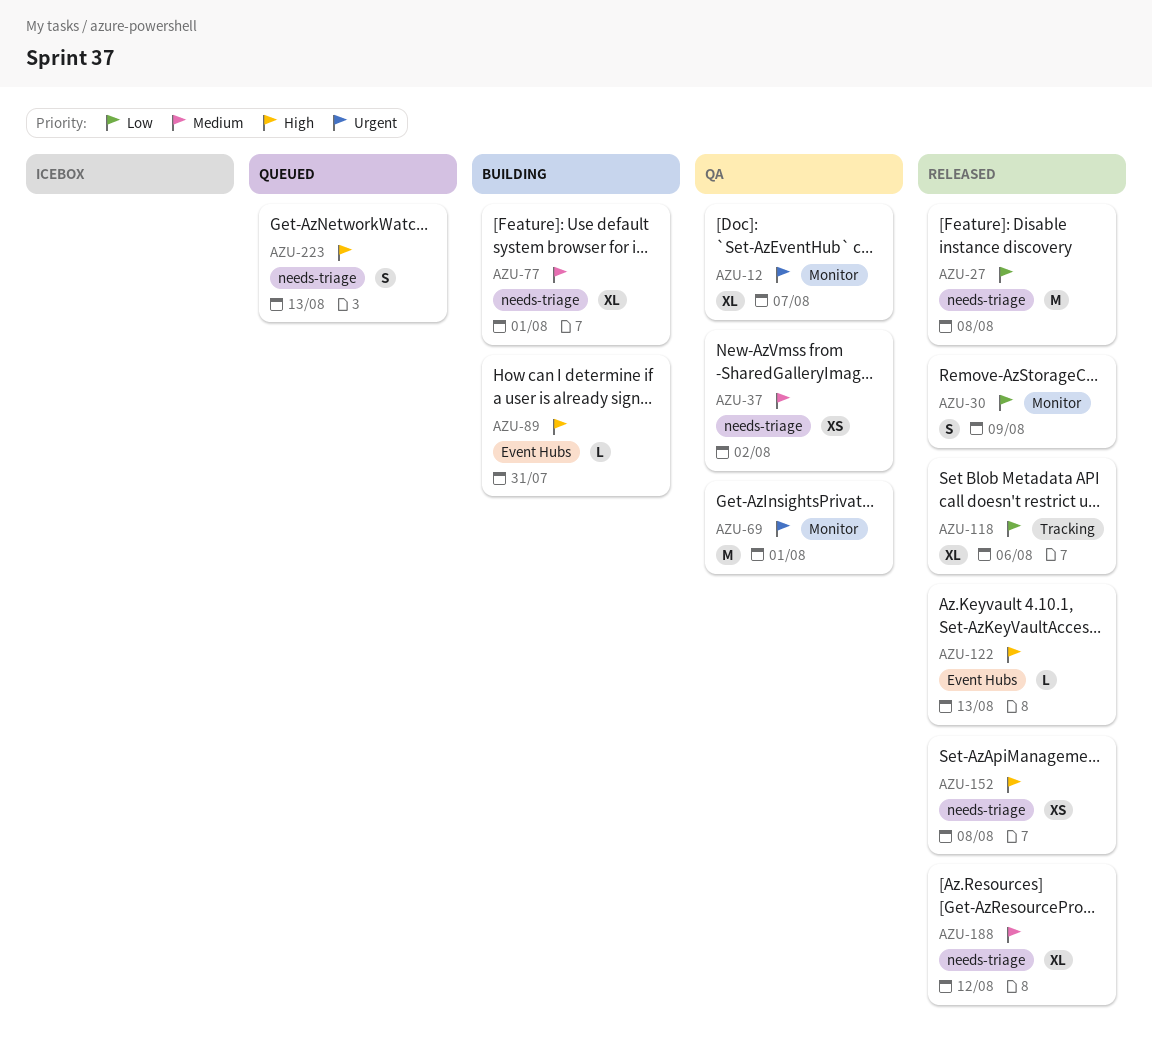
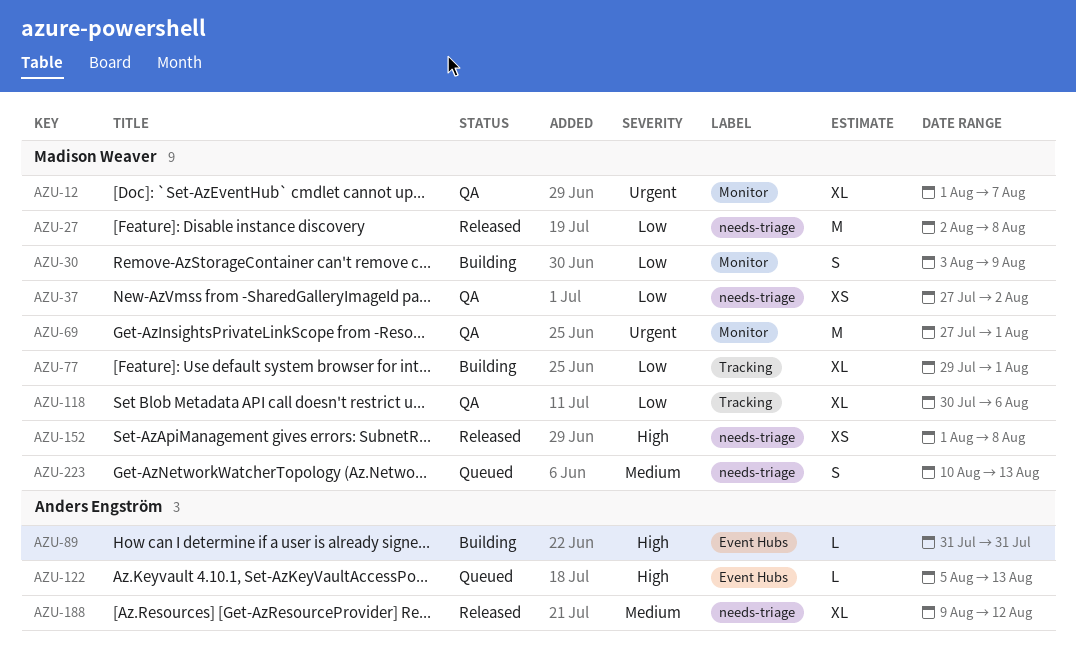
AZU-30, status: Released -> Building
AZU-37, priority: Medium -> Low
AZU-77, priority: Medium -> Low
AZU-77, label: needs-triage -> Tracking
AZU-118, status: Released -> QA
AZU-122, status: Released -> Queued
AZU-223, priority: High -> Medium

